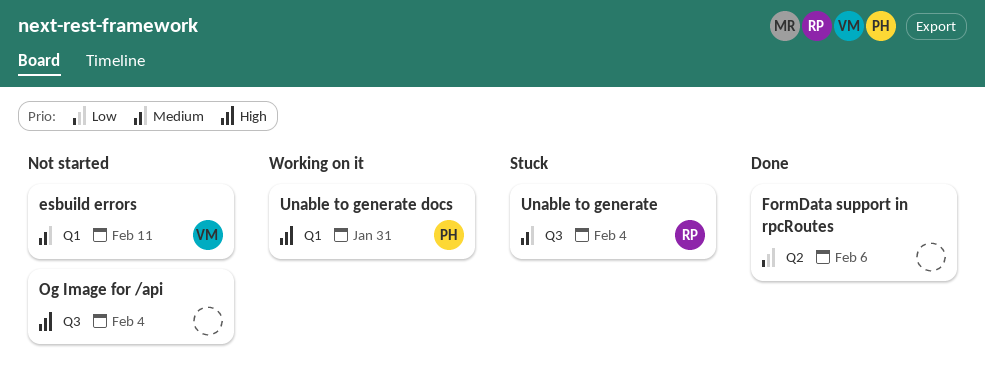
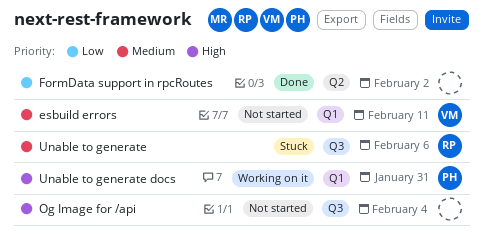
FormData support in rpcRoutes, due: Feb 6 -> Feb 2
Unable to generate, due: Feb 4 -> Feb 6

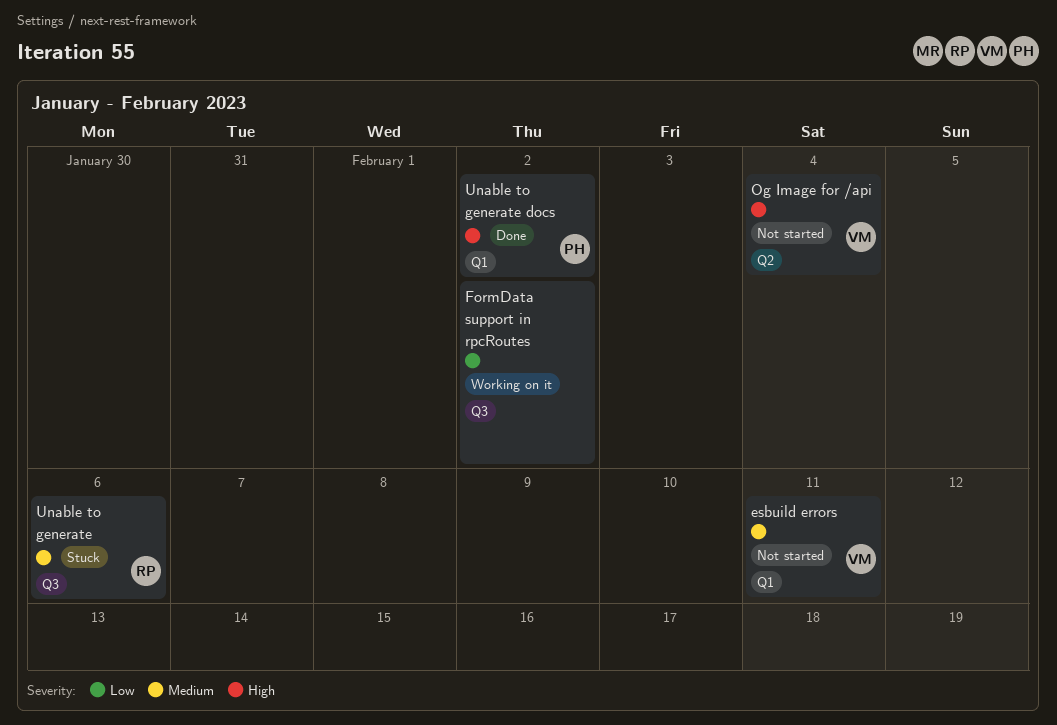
FormData support in rpcRoutes, status: Done -> Working on it
FormData support in rpcRoutes, label: Q2 -> Q3
Og Image for /api, owner: none -> VM
Og Image for /api, label: Q3 -> Q2
Unable to generate docs, status: Working on it -> Done
Unable to generate docs, due: Jan 31 -> Feb 2

